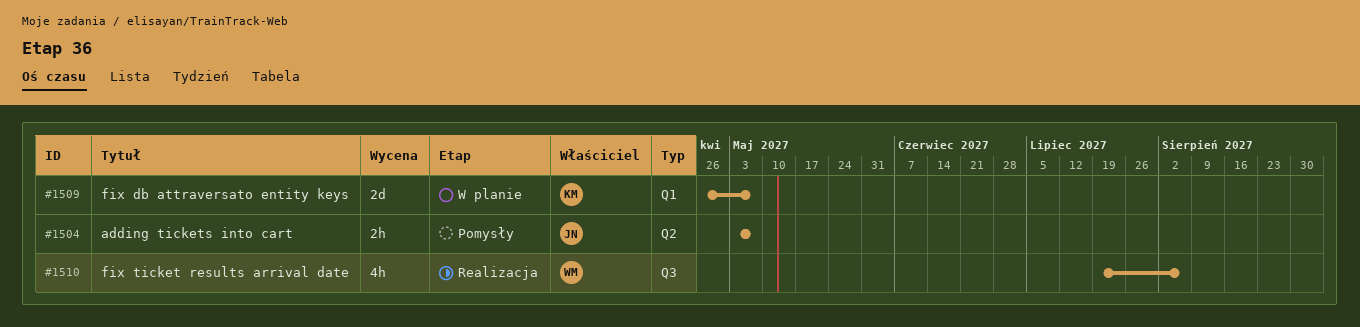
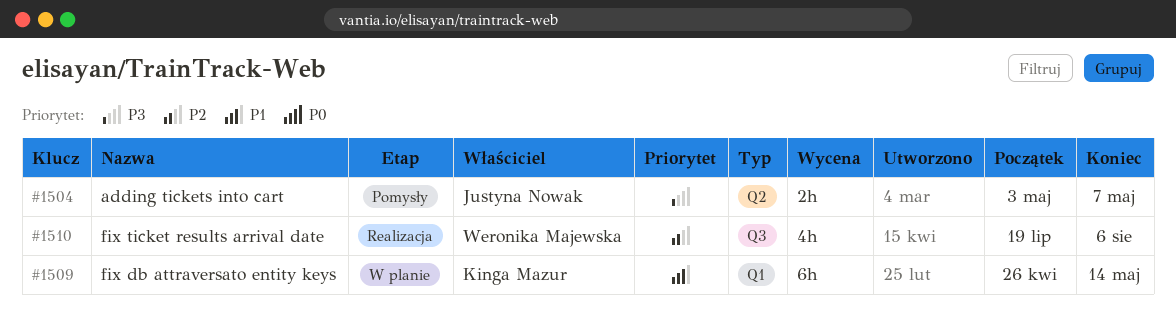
#1509, estimate: 2d -> 6h
#1509, due: May 7 -> May 14

